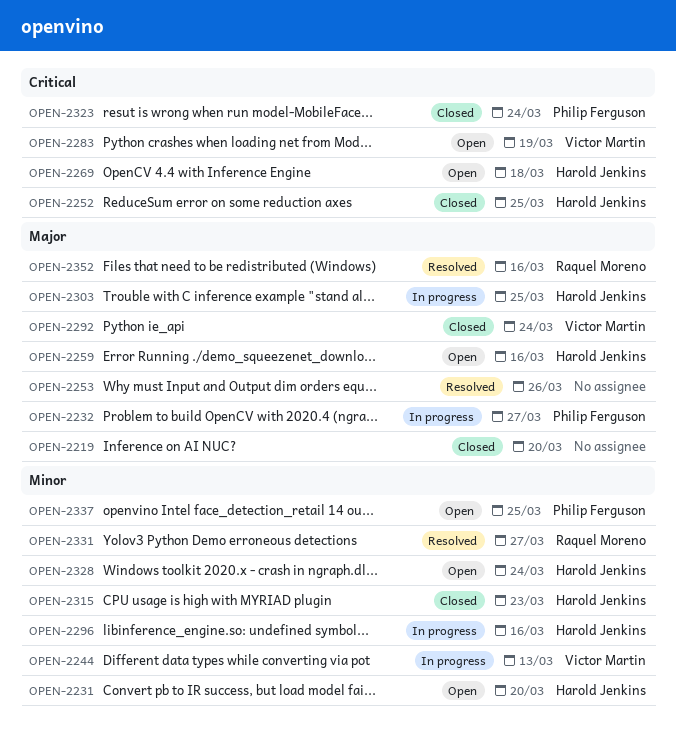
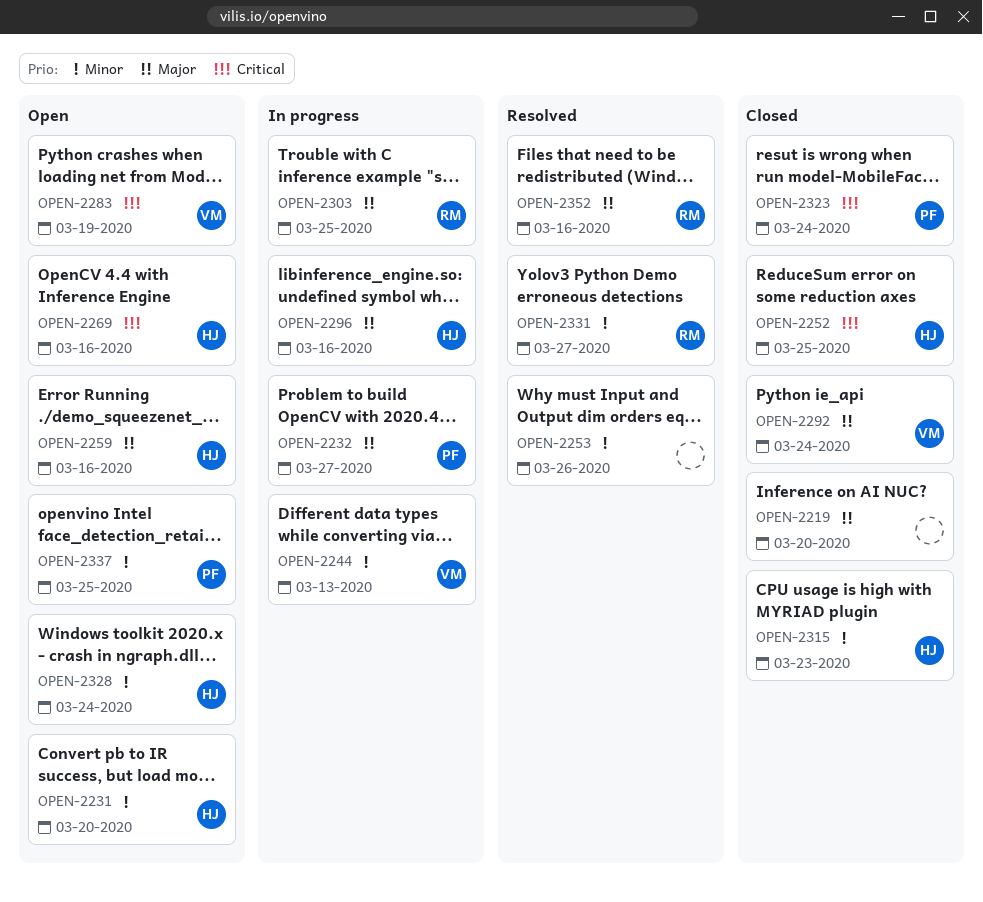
OPEN-2253, priority: Major -> Minor
OPEN-2269, due: Mar 18 -> Mar 16
OPEN-2296, priority: Minor -> Major
OPEN-2303, owner: Harold Jenkins -> Raquel Moreno

